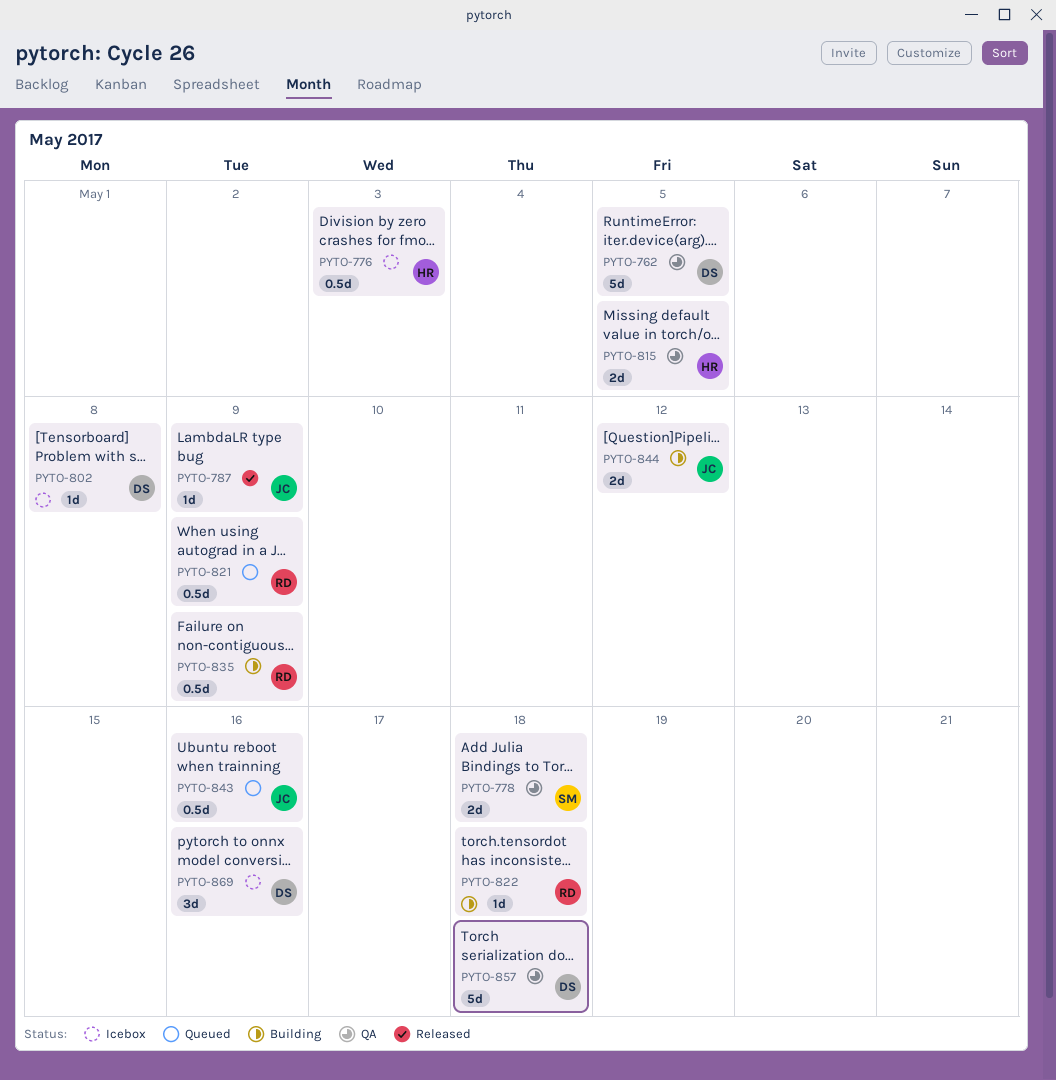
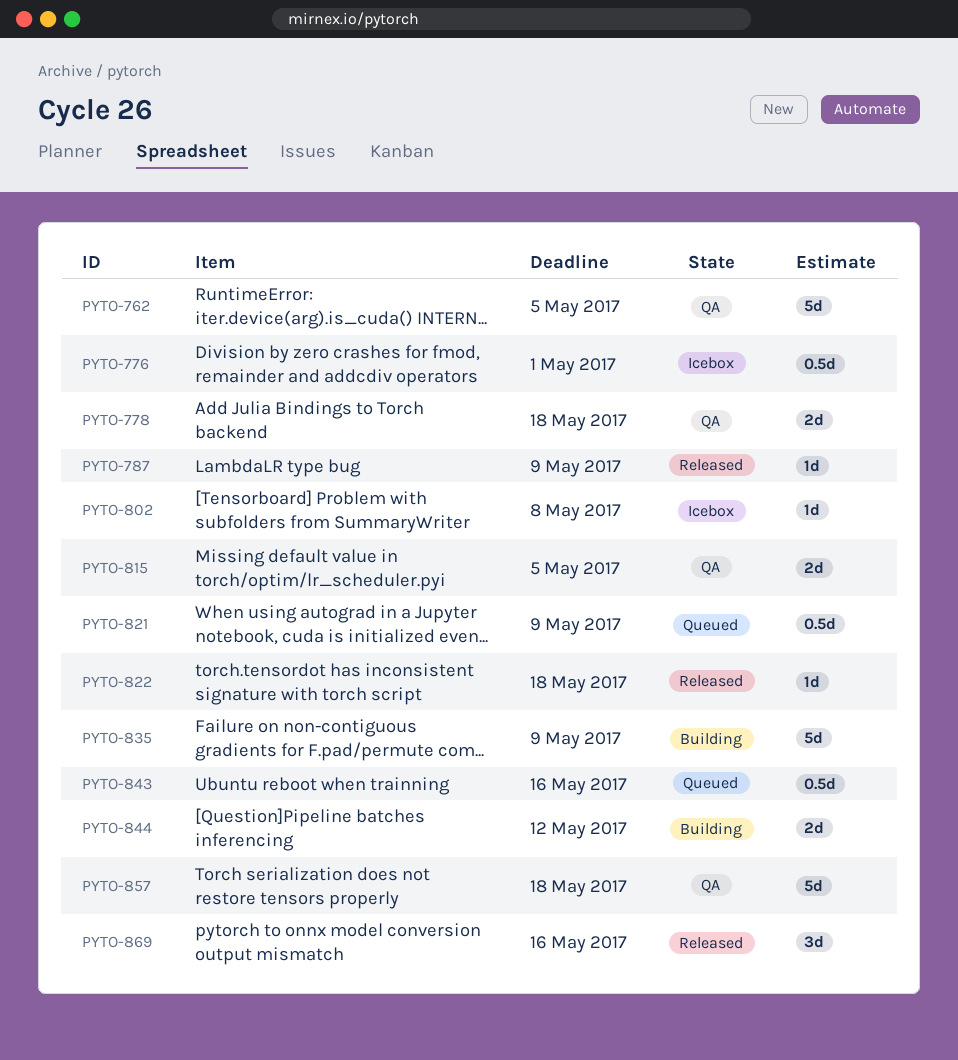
PYTO-776, due: May 3 -> May 1
PYTO-822, status: Building -> Released
PYTO-835, estimate: 0.5d -> 5d
PYTO-869, status: Icebox -> Released

